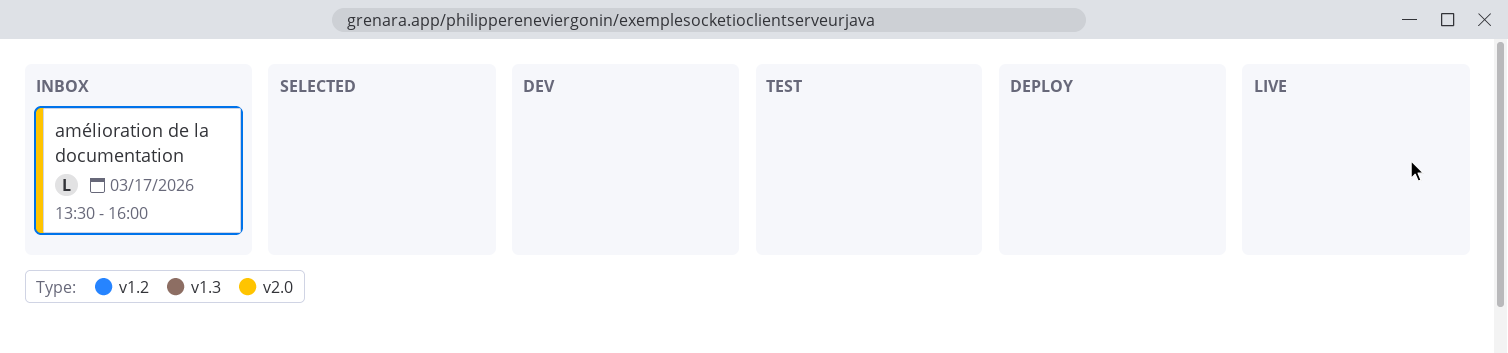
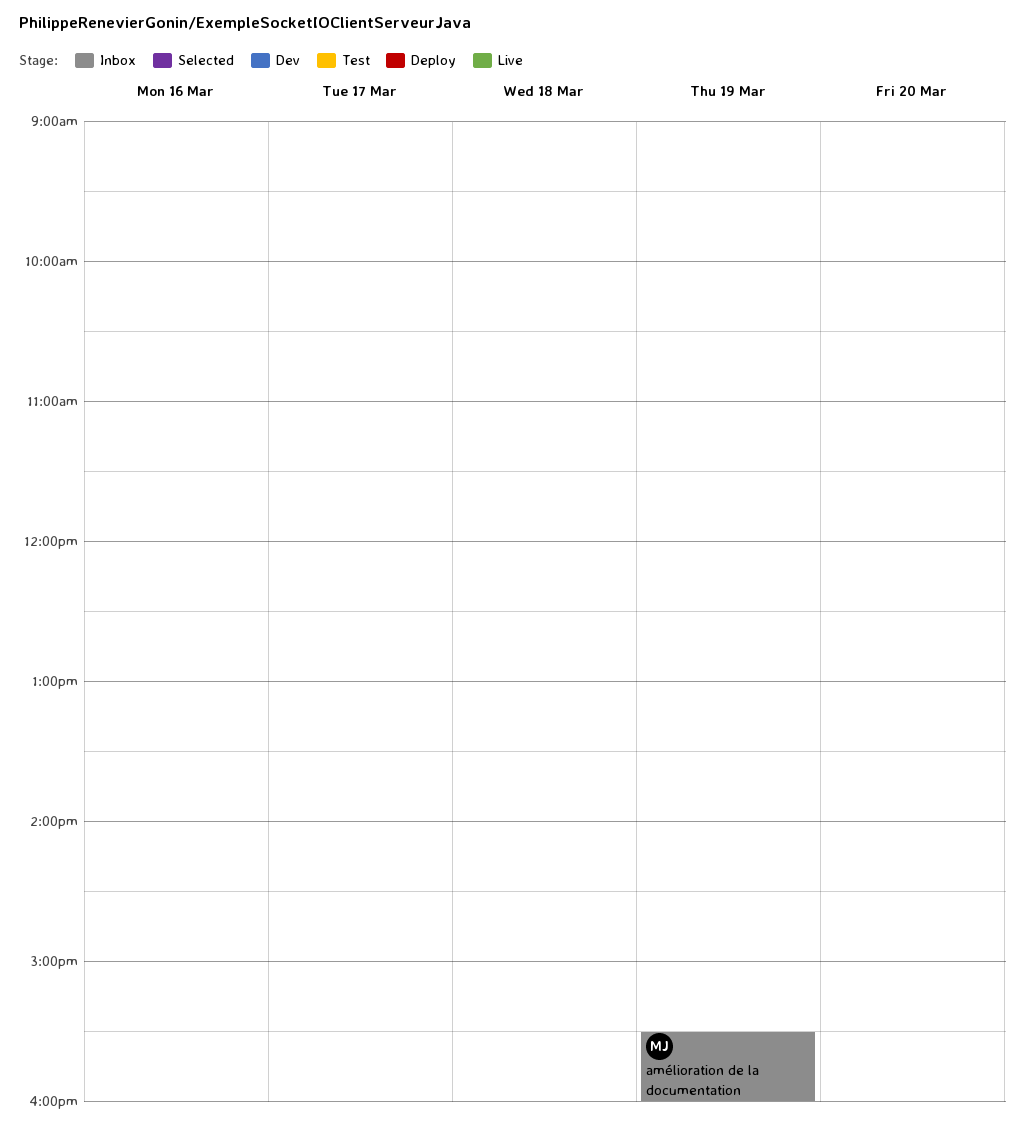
amélioration de la documentation, day: Mar 17 -> Mar 19
amélioration de la documentation, begins: 13:30 -> 15:30

